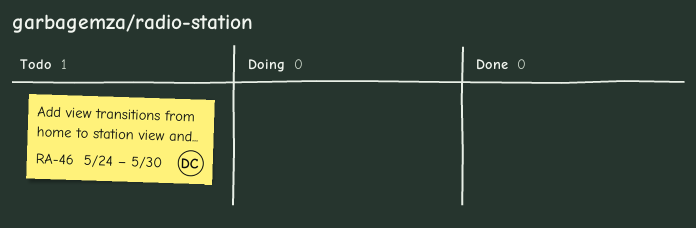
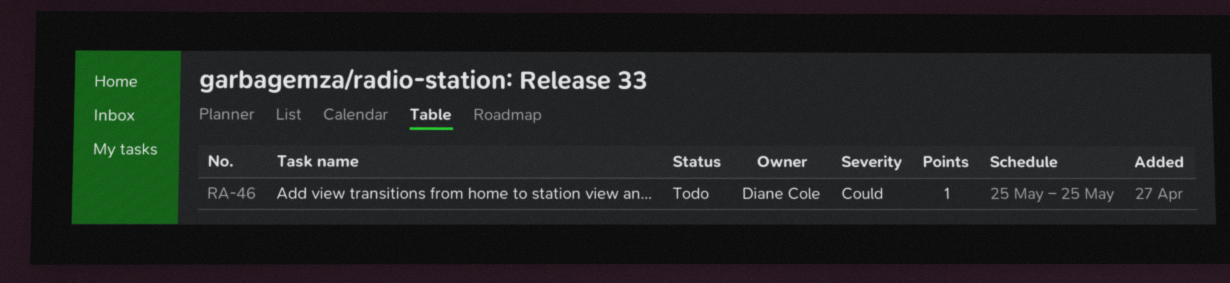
RA-46, start: May 24 -> May 25
RA-46, due: May 30 -> May 25

